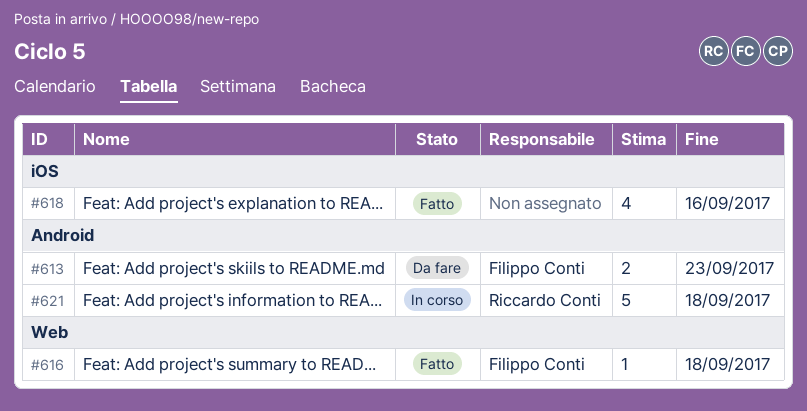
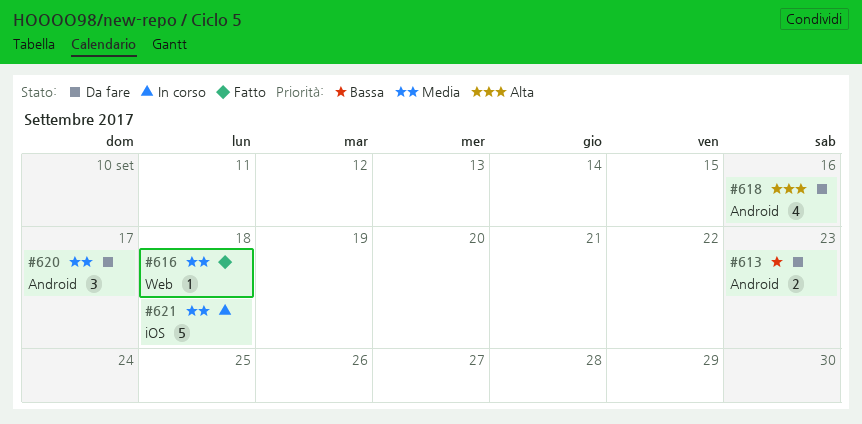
#618, status: Fatto -> Da fare
#618, label: iOS -> Android
#620: none -> present
#621, label: Android -> iOS

